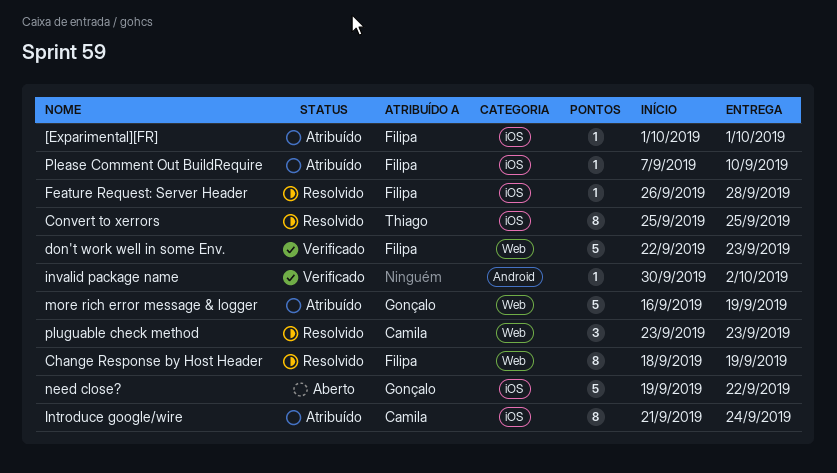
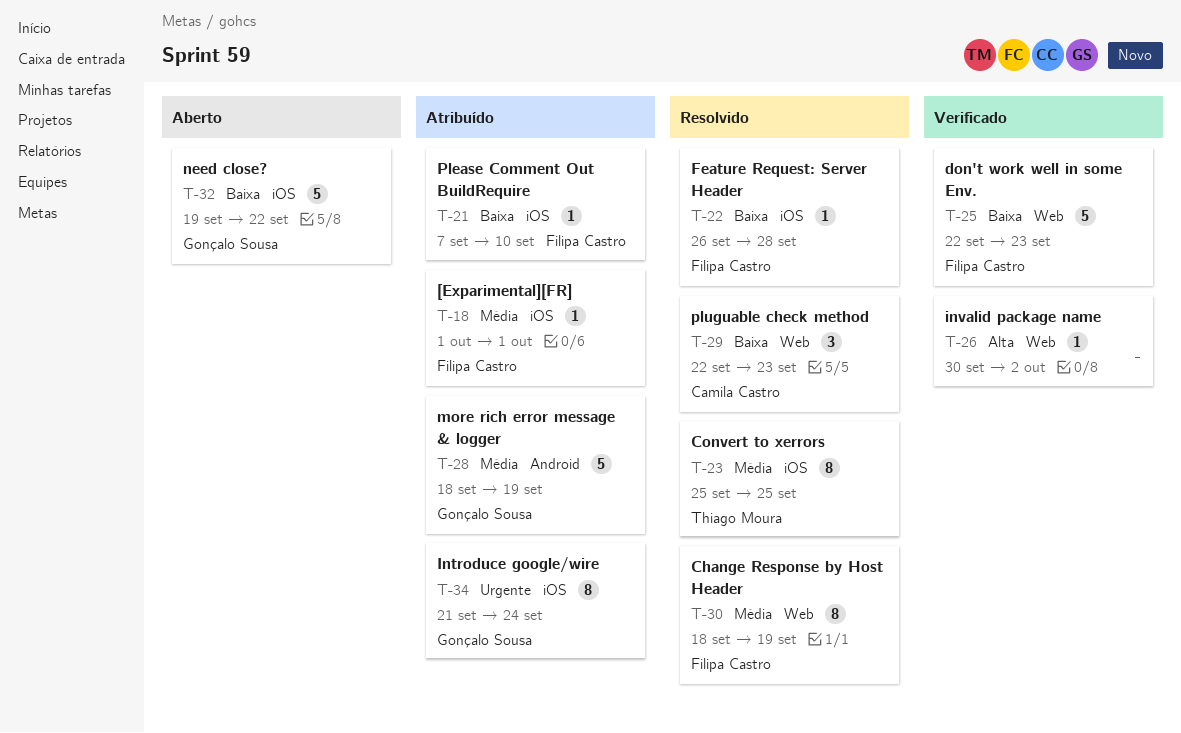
Introduce google/wire, owner: Camila Castro -> Gonçalo Sousa
invalid package name, label: Android -> Web
more rich error message & logger, label: Web -> Android
more rich error message & logger, start: Sep 16 -> Sep 18
pluguable check method, start: Sep 23 -> Sep 22

